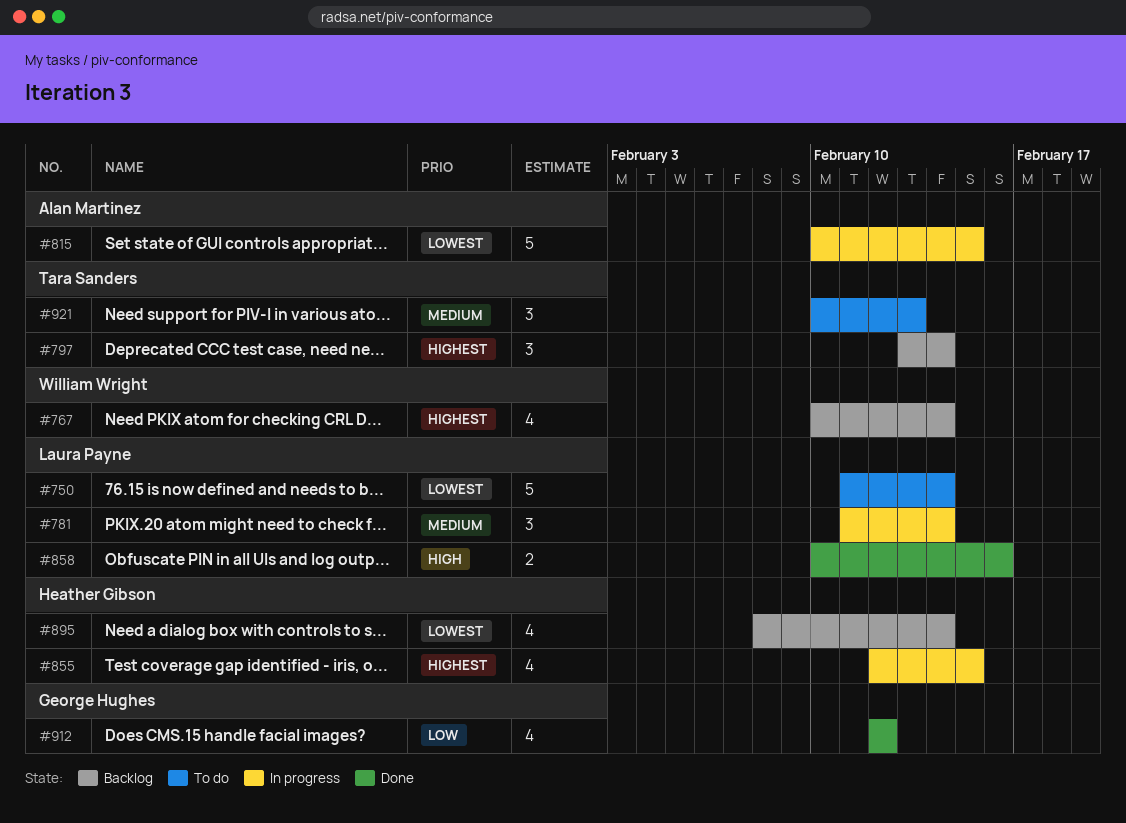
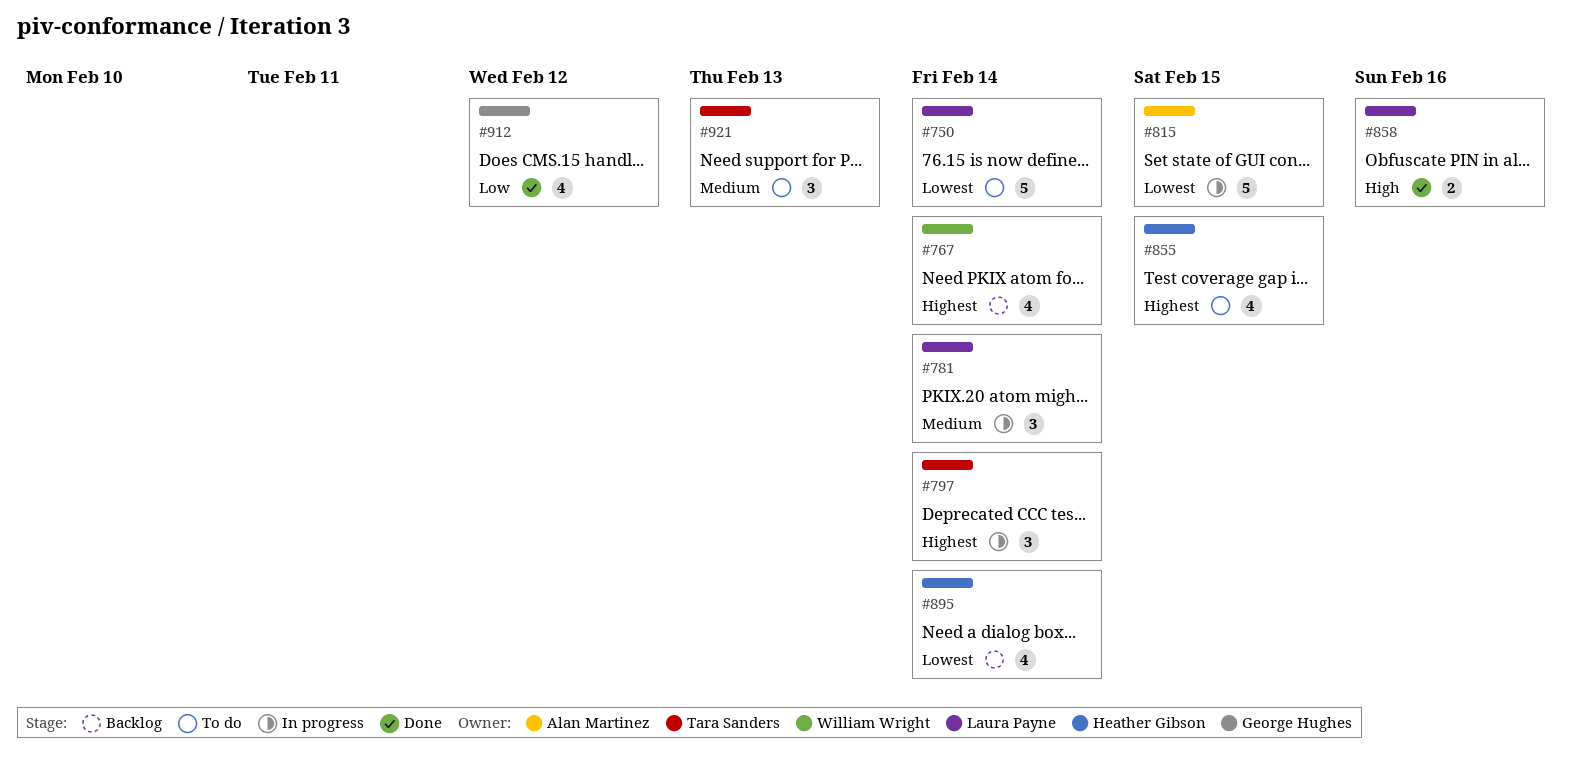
#797, status: Backlog -> In progress
#855, status: In progress -> To do

